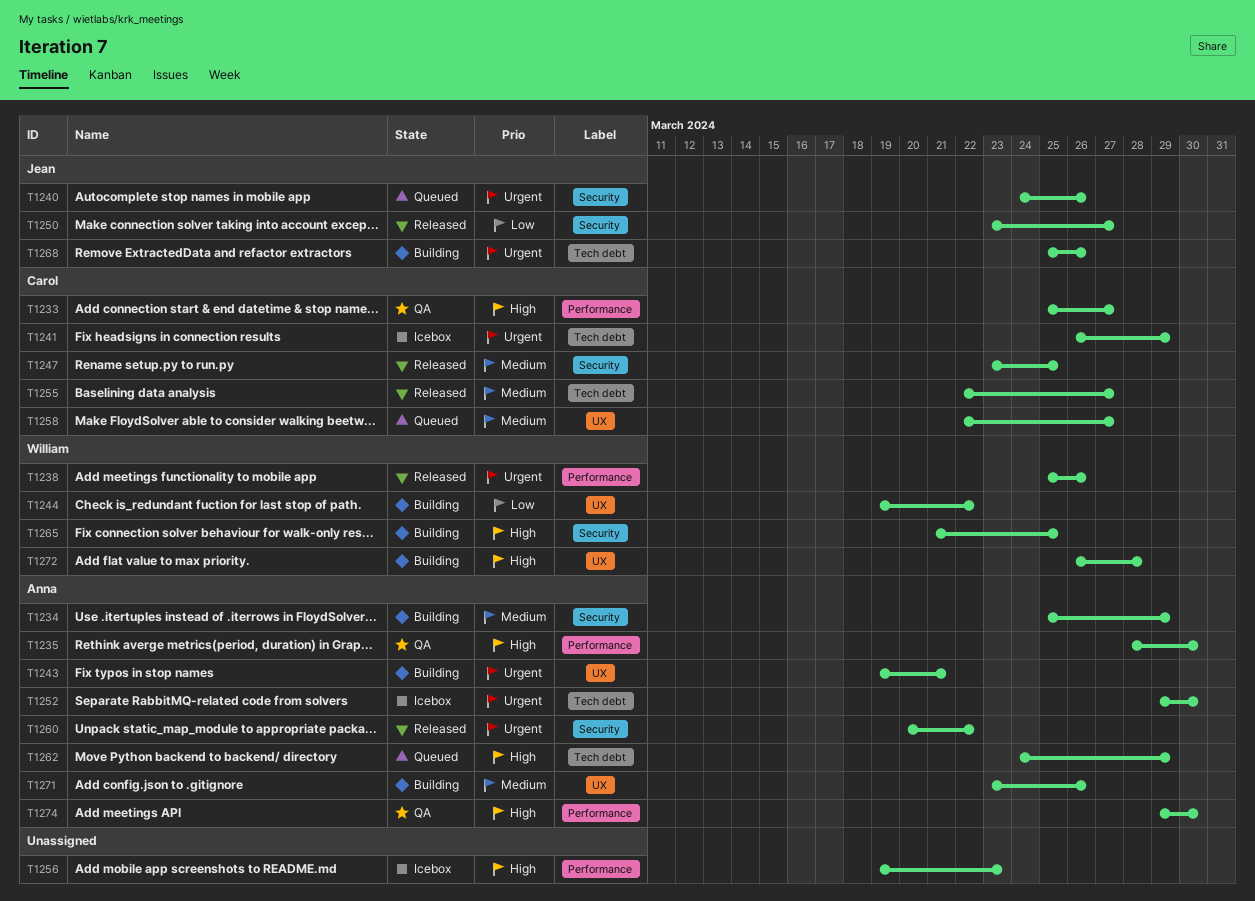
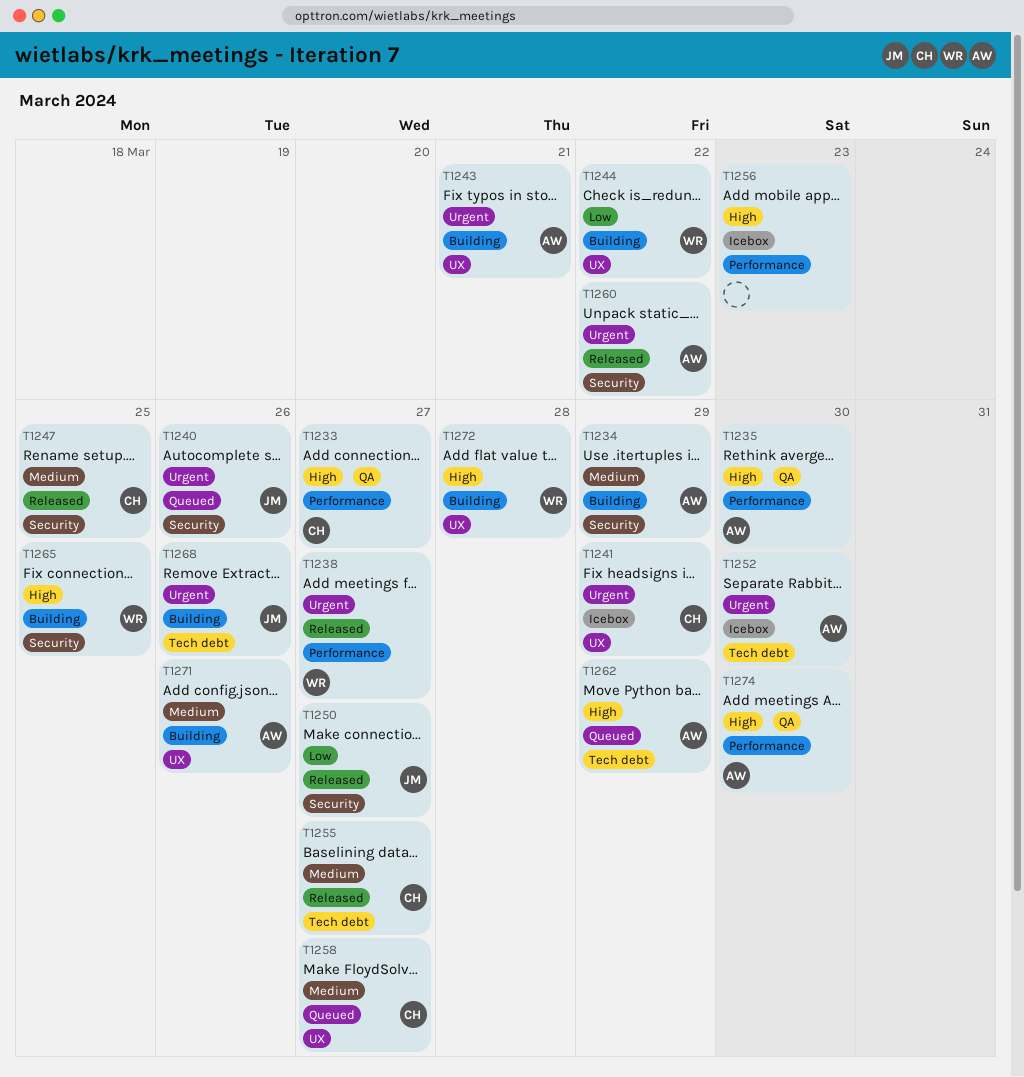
T1238, due: Mar 26 -> Mar 27
T1241, label: Tech debt -> UX

